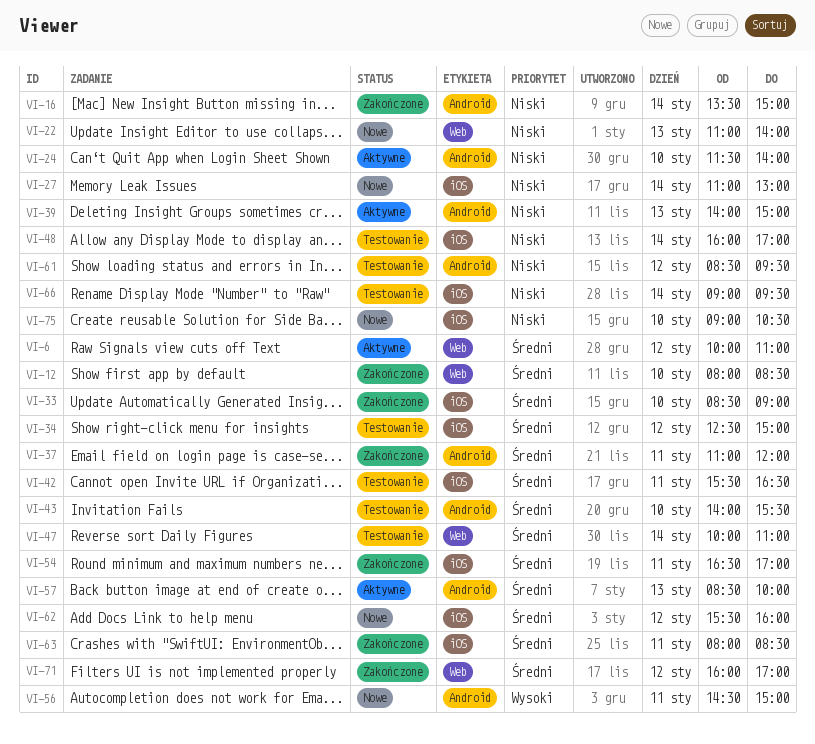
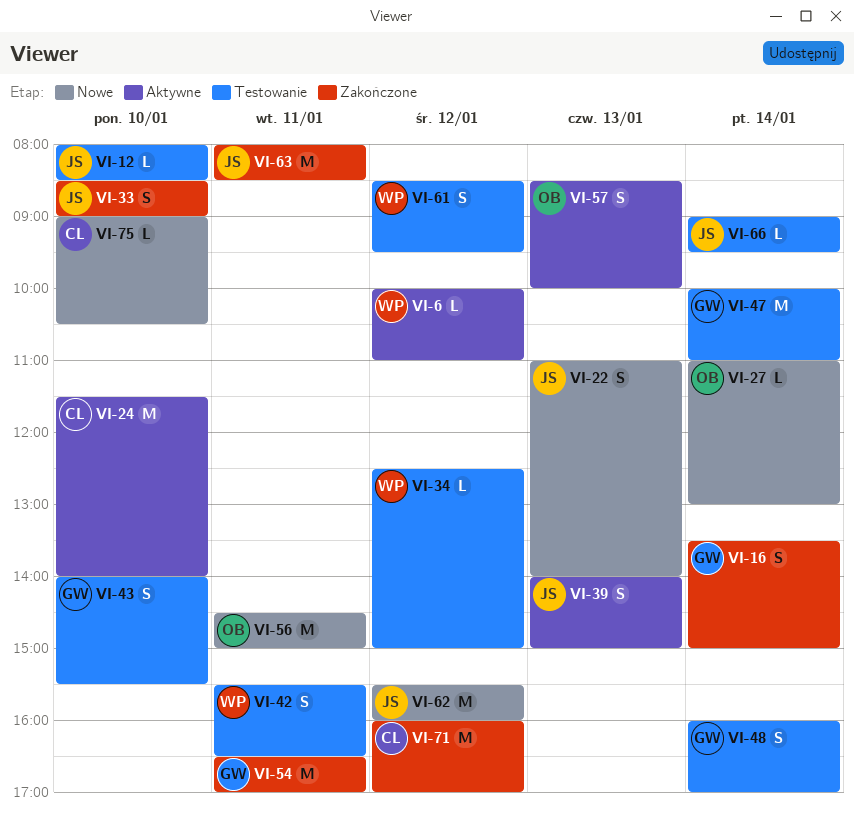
VI-12, status: Zakończone -> Testowanie
VI-37: present -> none

